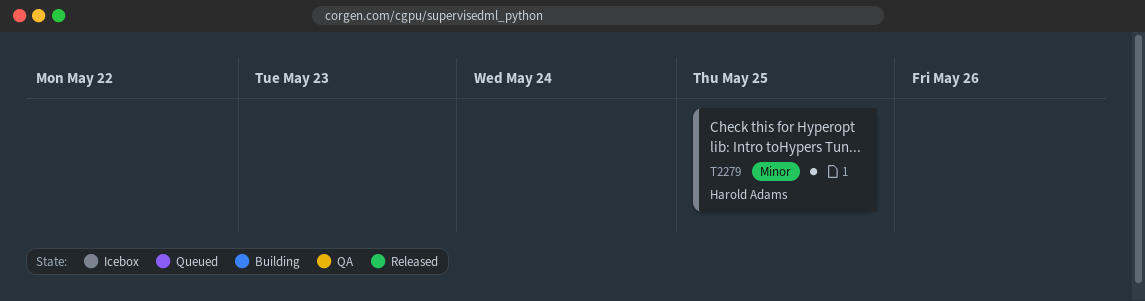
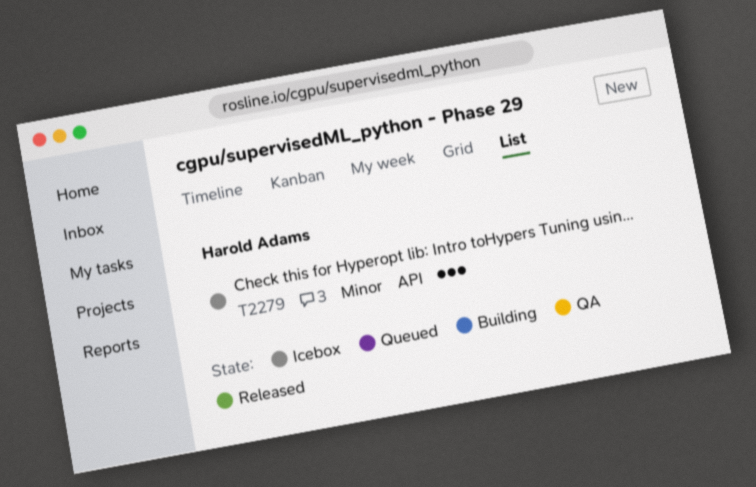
T2279, estimate: 1 -> 3

